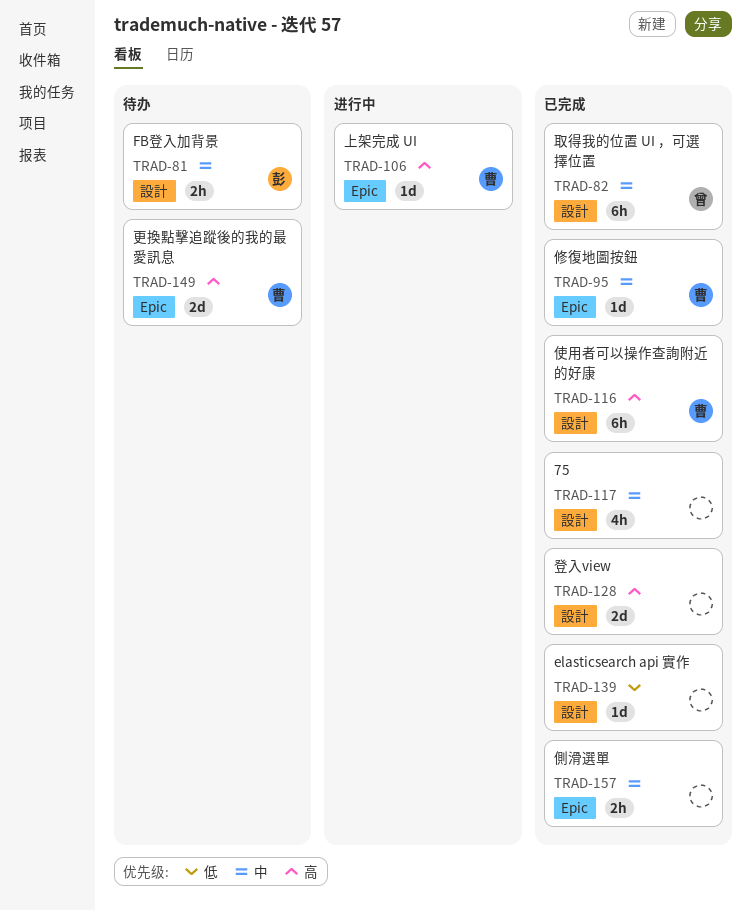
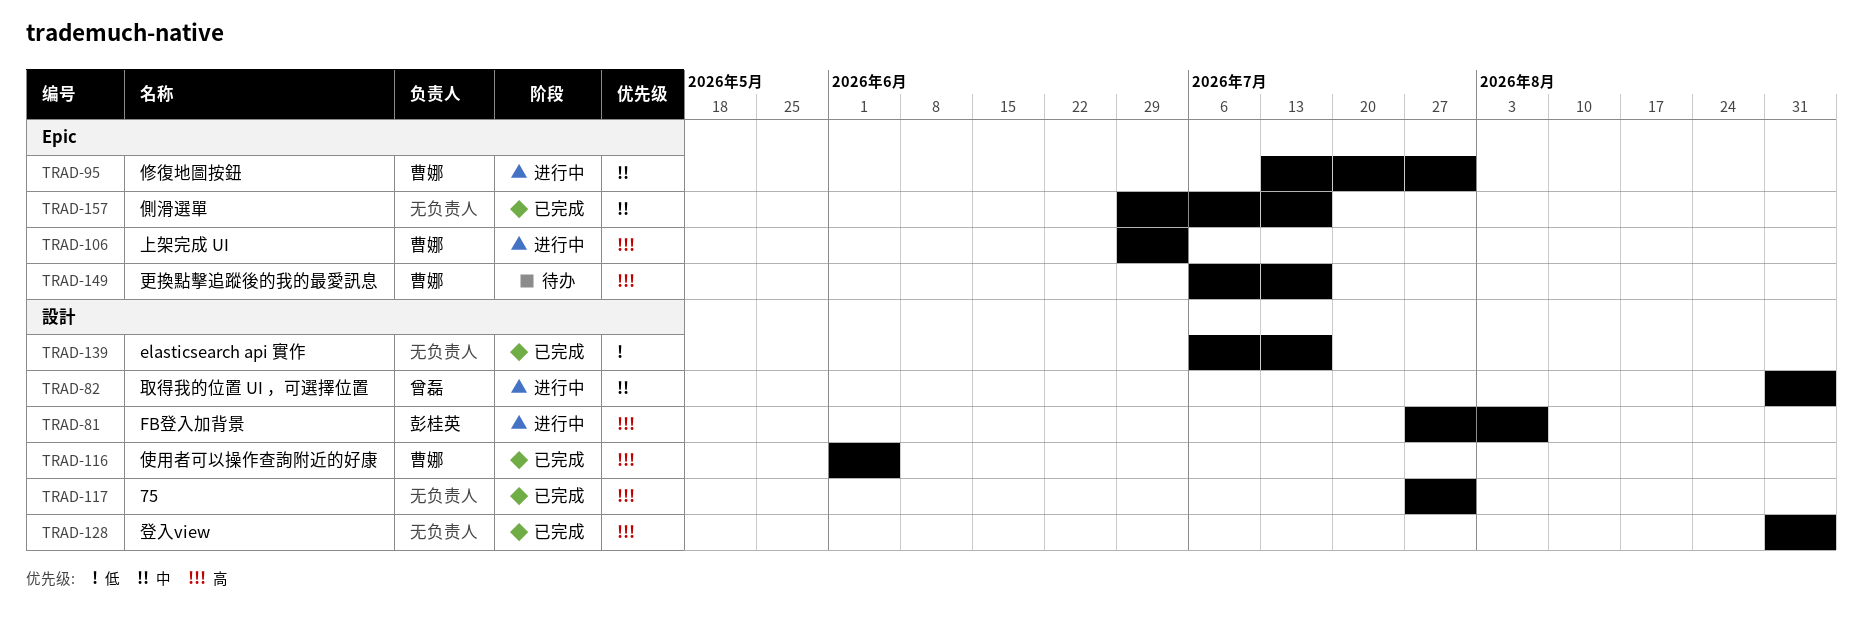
TRAD-81, status: 待办 -> 进行中
TRAD-81, priority: 中 -> 高
TRAD-82, status: 已完成 -> 进行中
TRAD-95, status: 已完成 -> 进行中
TRAD-117, priority: 中 -> 高

